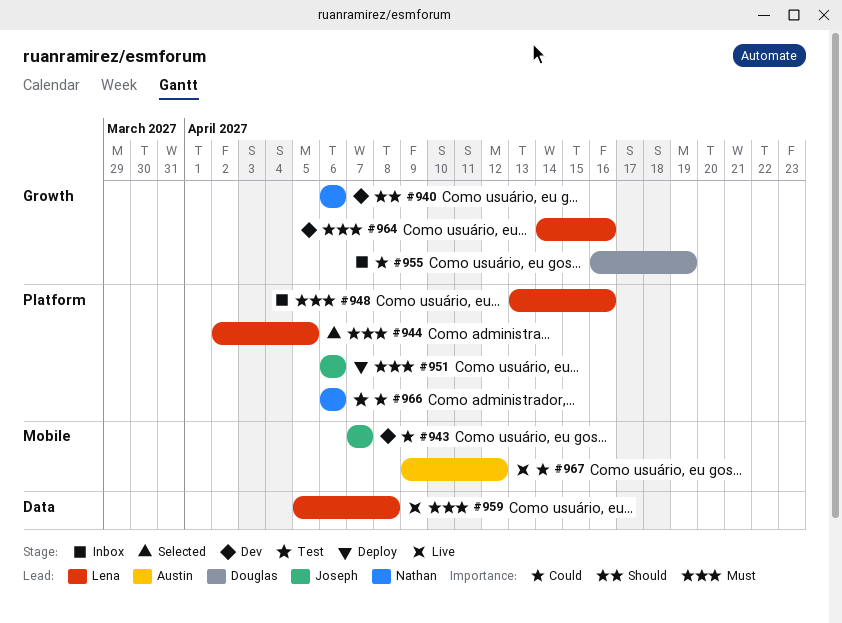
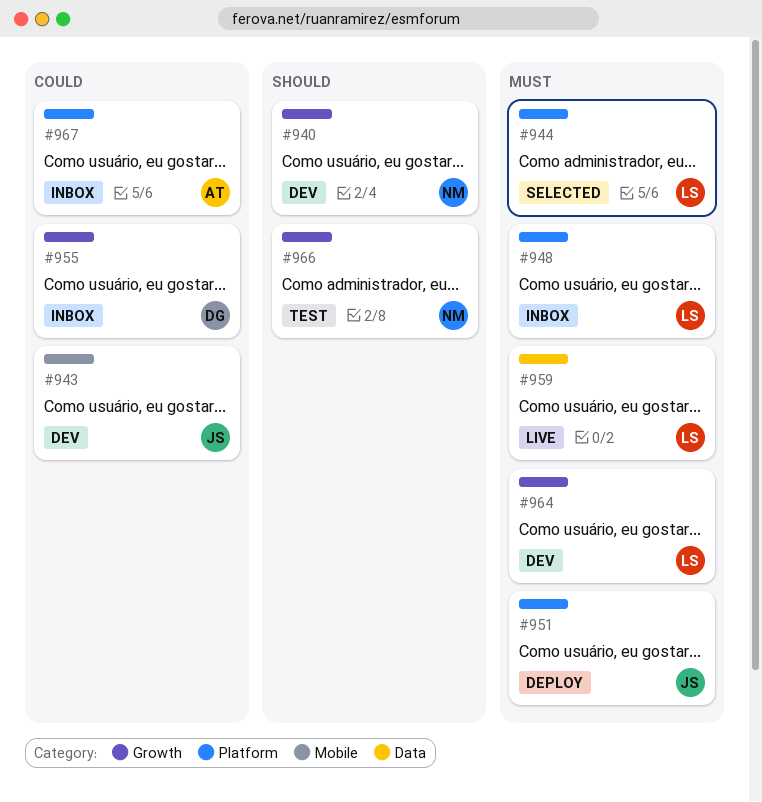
#966, priority: Could -> Should
#966, label: Platform -> Growth
#967, status: Live -> Inbox
#967, label: Mobile -> Platform

